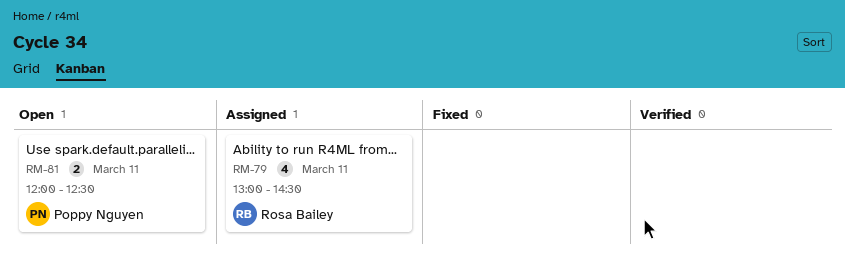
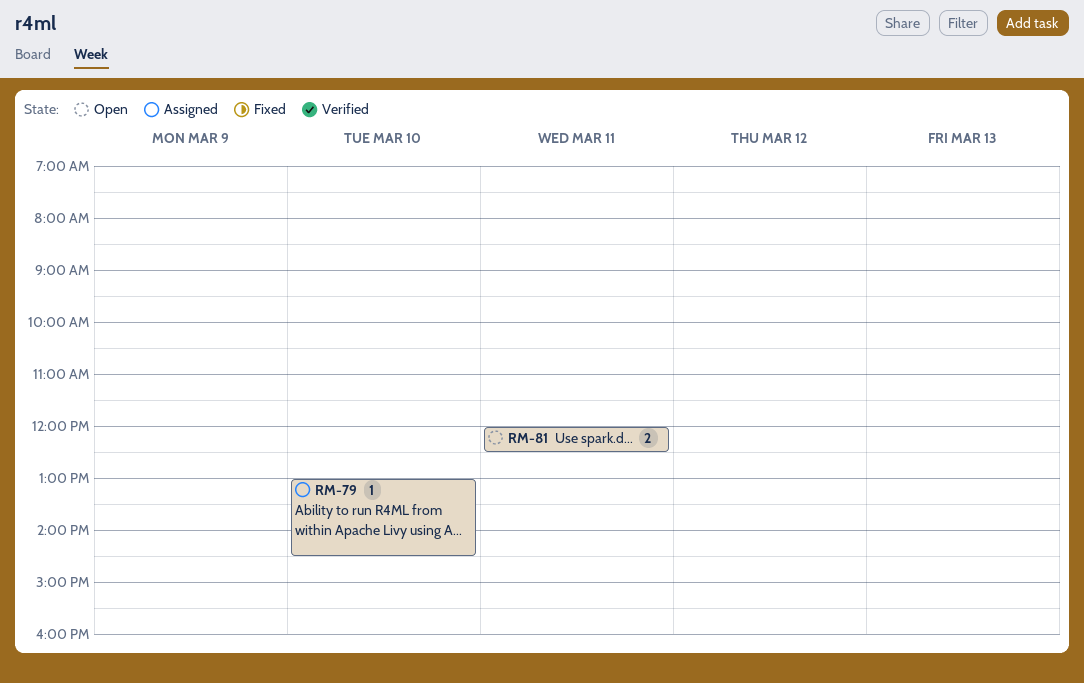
RM-79, estimate: 4 -> 1
RM-79, day: Mar 11 -> Mar 10

